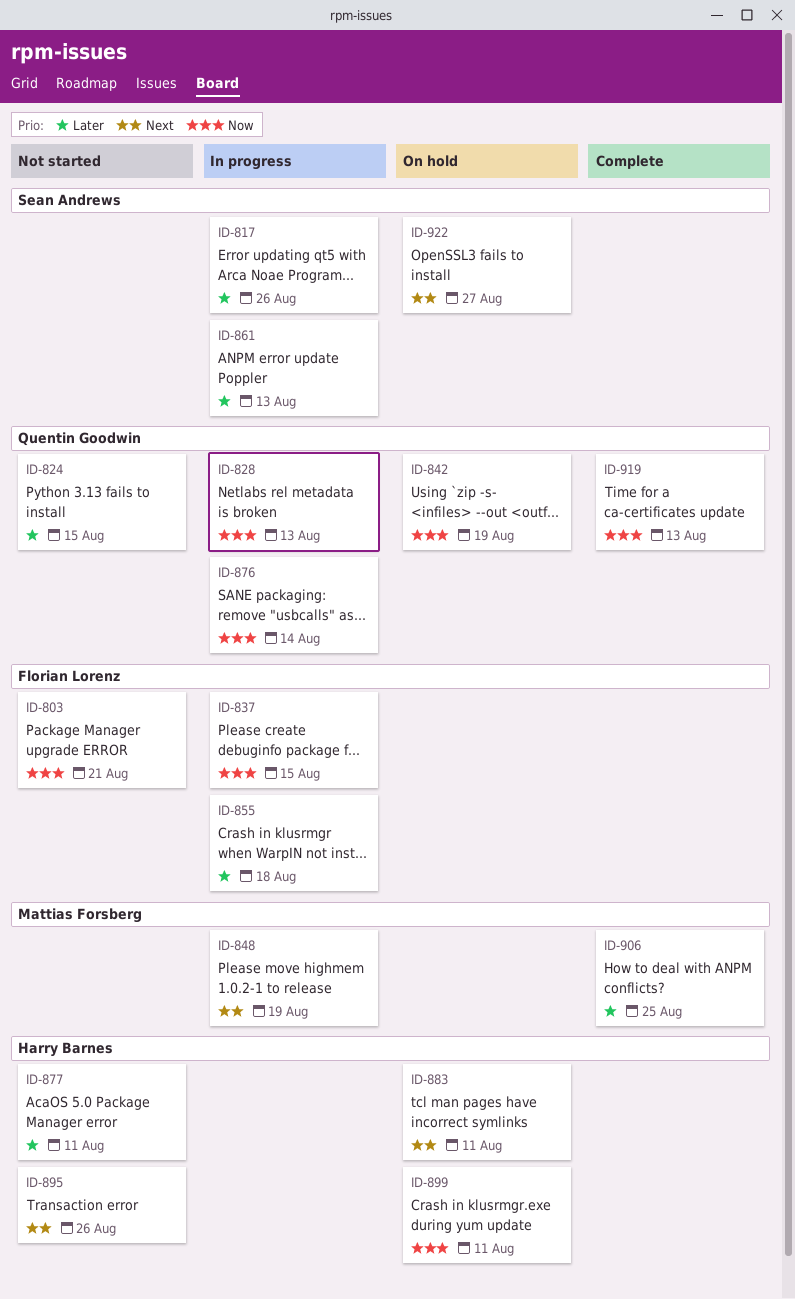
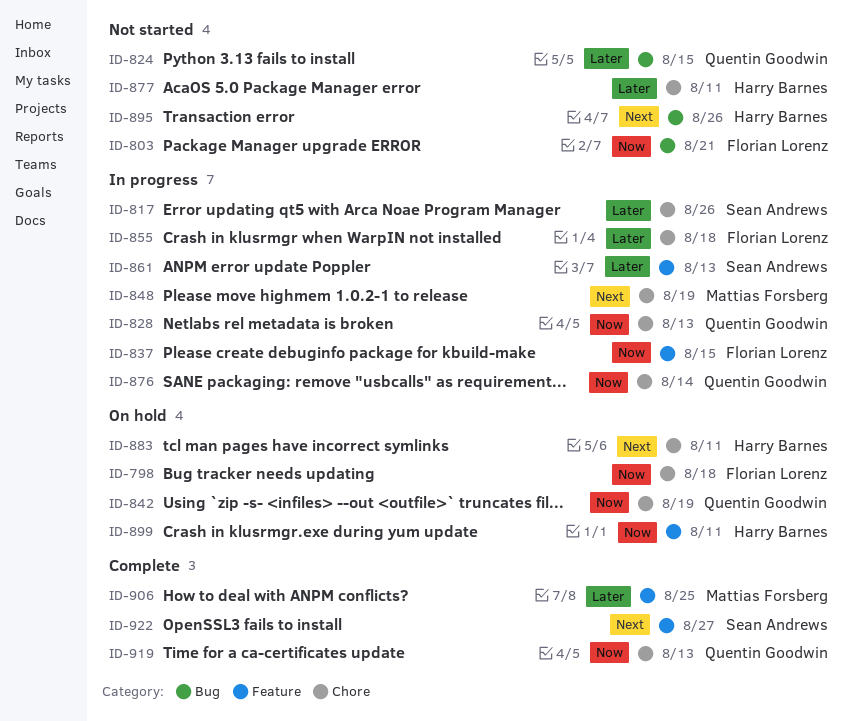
ID-798: none -> present
ID-922, status: On hold -> Complete

